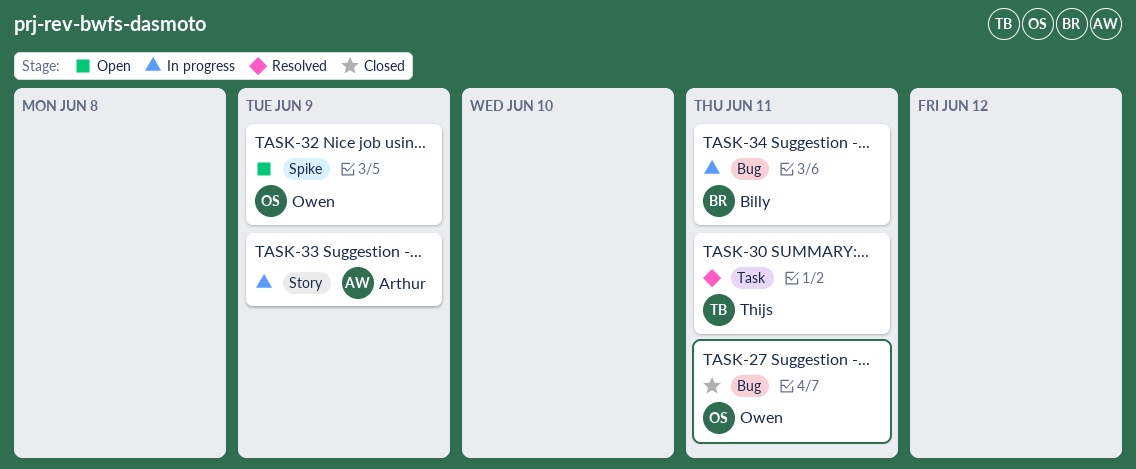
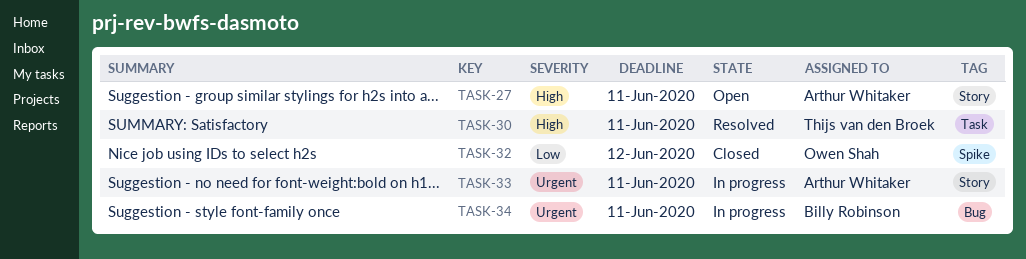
TASK-27, status: Closed -> Open
TASK-27, owner: Owen Shah -> Arthur Whitaker
TASK-27, label: Bug -> Story
TASK-32, status: Open -> Closed
TASK-32, due: Jun 9 -> Jun 12
TASK-33, due: Jun 9 -> Jun 11

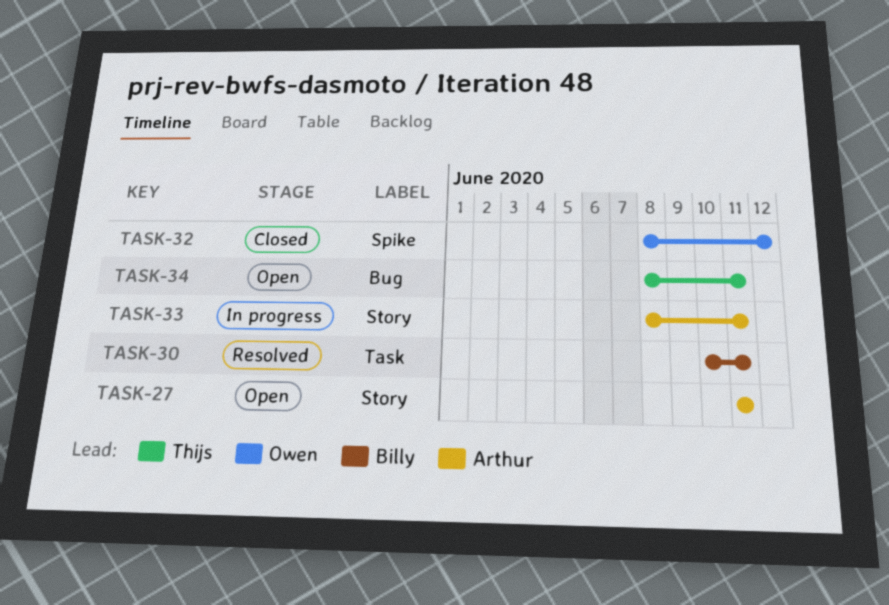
TASK-30, owner: Thijs van den Broek -> Billy Robinson
TASK-34, status: In progress -> Open
TASK-34, owner: Billy Robinson -> Thijs van den Broek

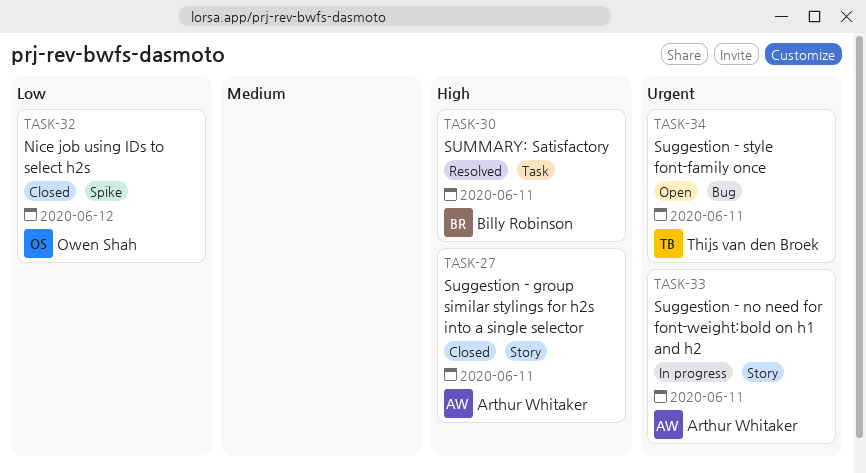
TASK-27, status: Open -> Closed

